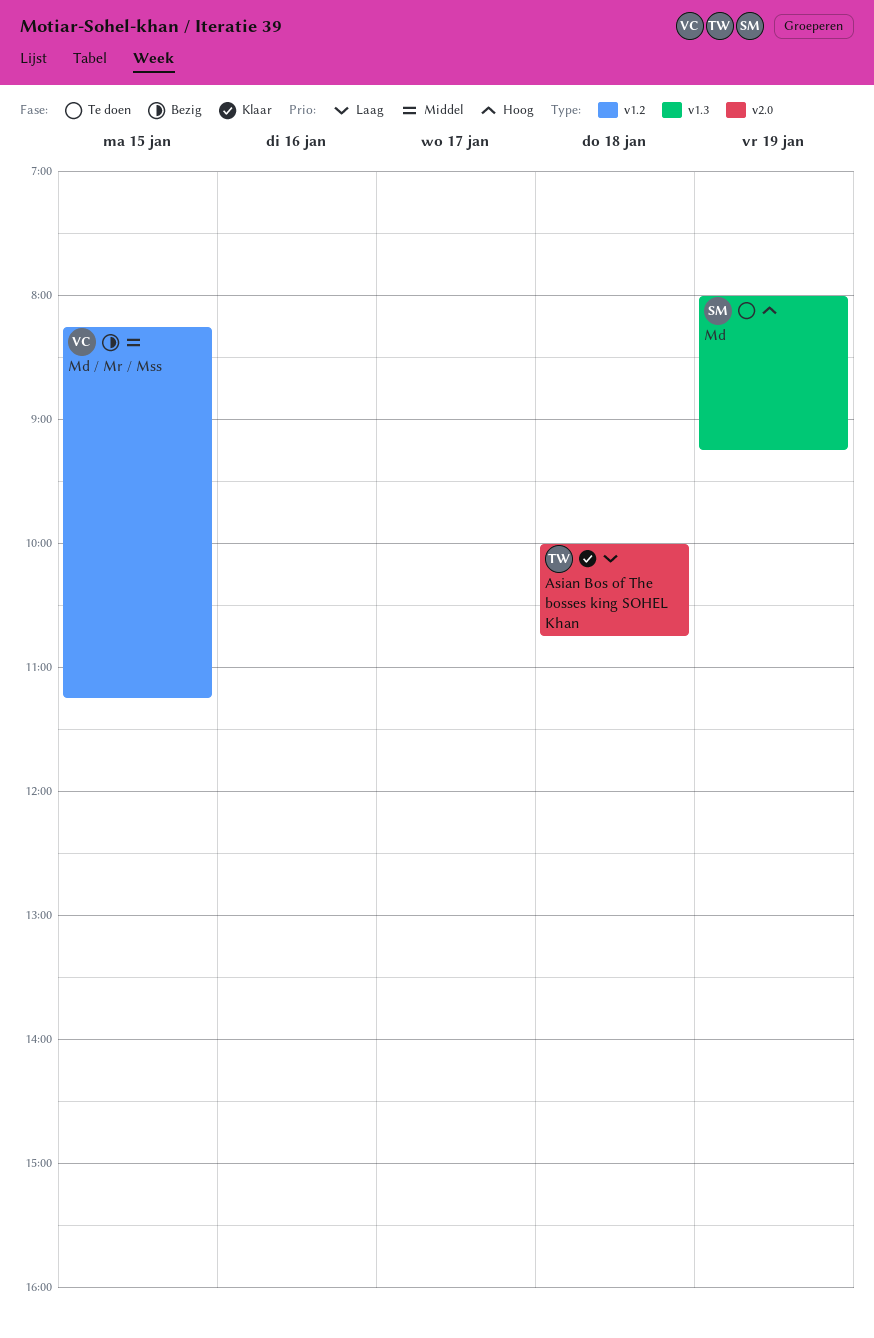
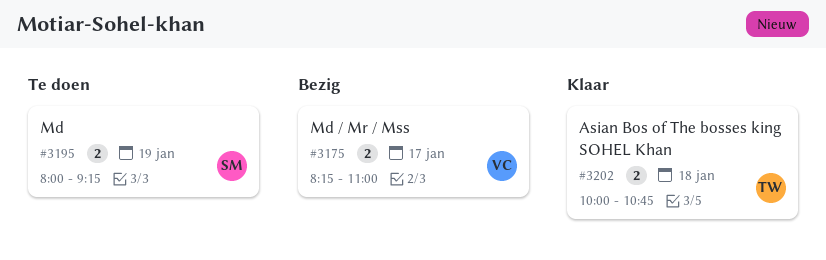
Md / Mr / Mss, day: Jan 15 -> Jan 17
Md / Mr / Mss, ends: 11:15 -> 11:00

